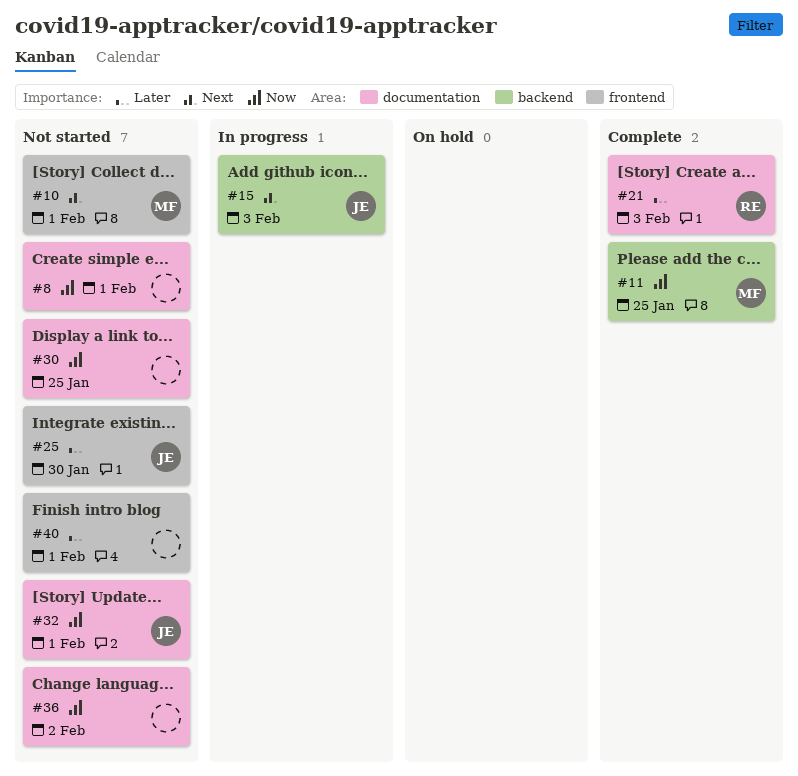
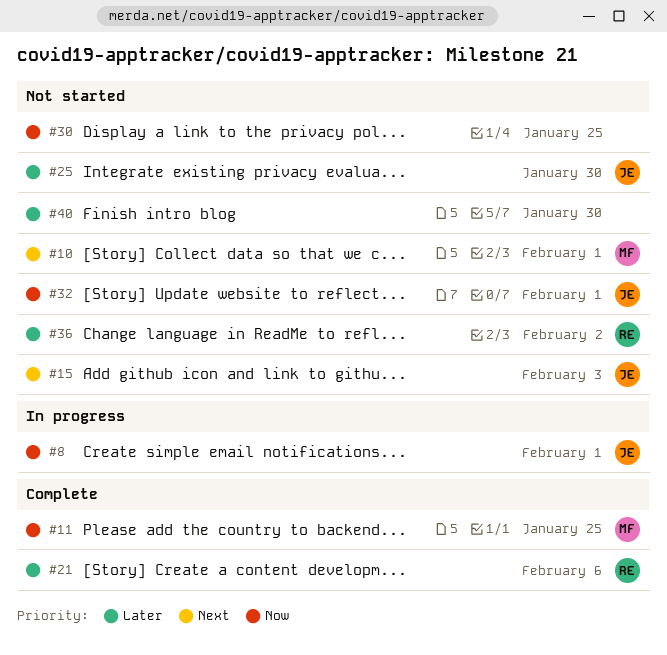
#8, status: Not started -> In progress
#8, owner: none -> JE
#15, status: In progress -> Not started
#21, due: Feb 3 -> Feb 6
#36, owner: none -> RE
#36, priority: Now -> Later
#40, due: Feb 1 -> Jan 30

